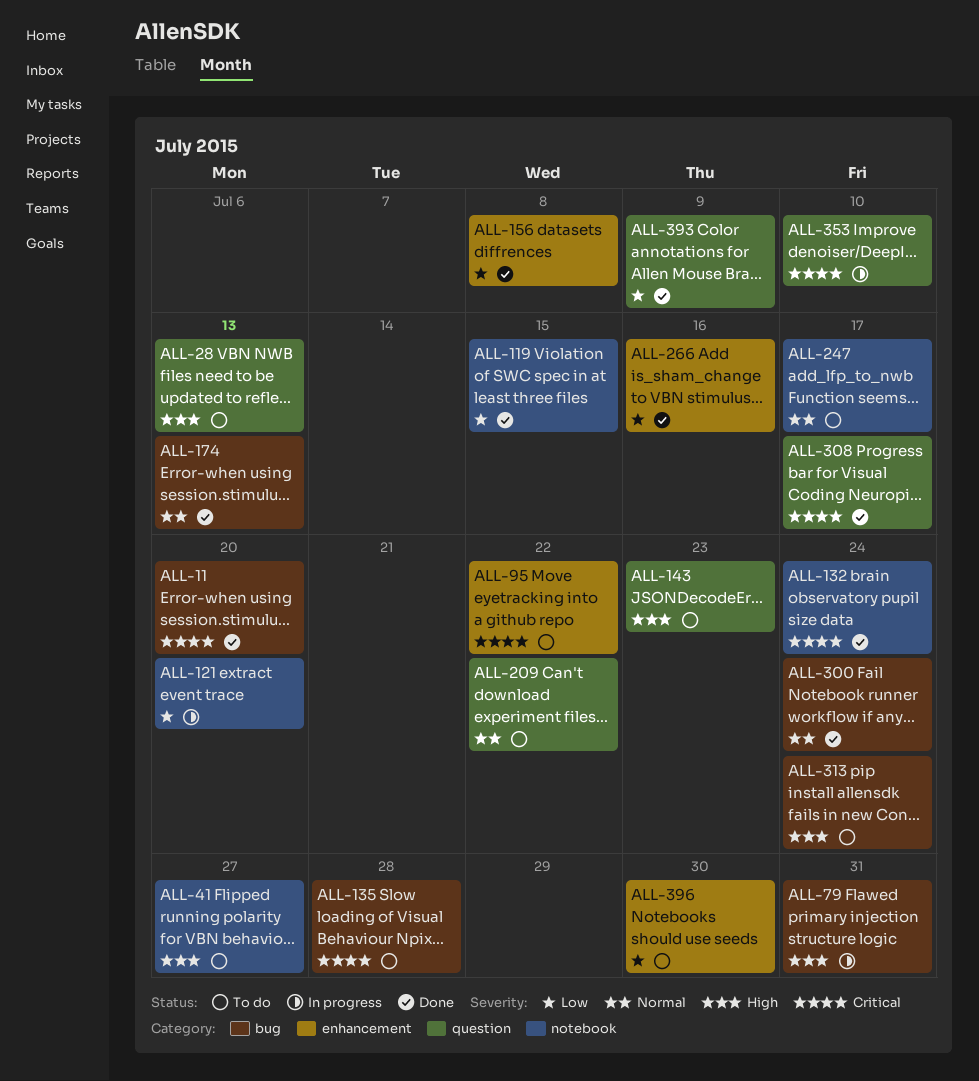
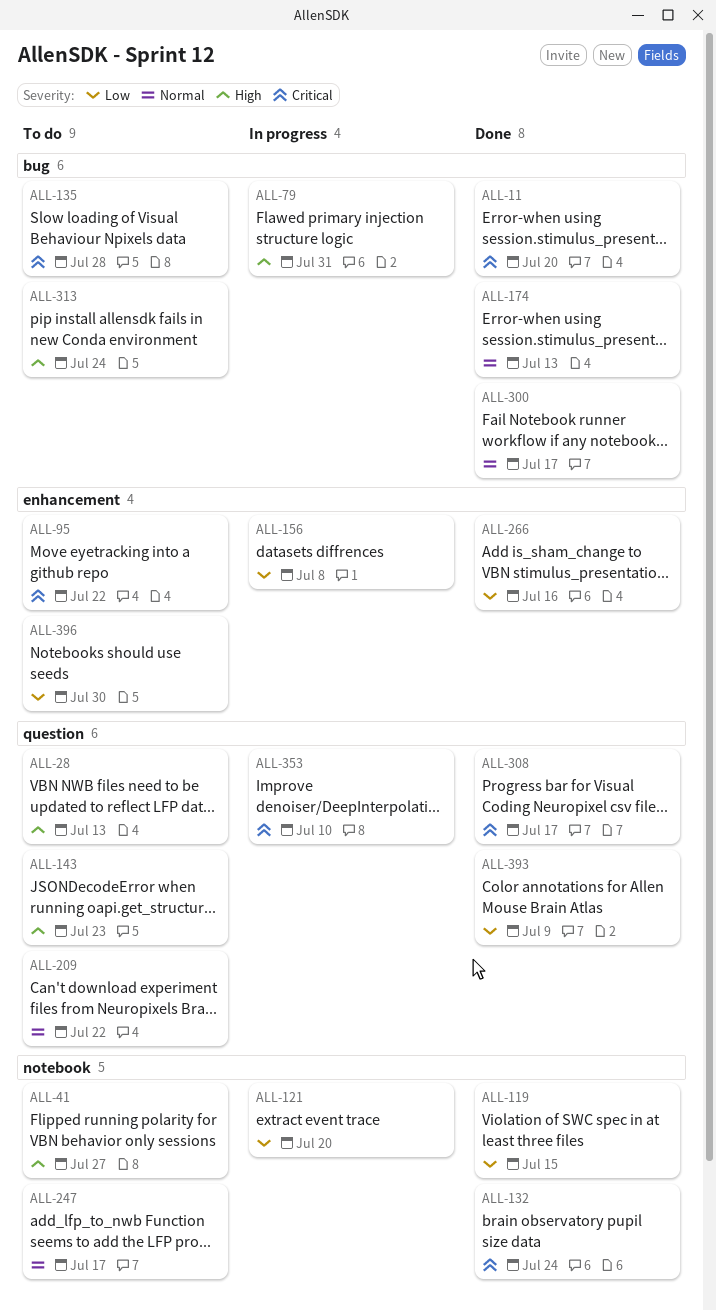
ALL-156, status: Done -> In progress
ALL-300, due: Jul 24 -> Jul 17

